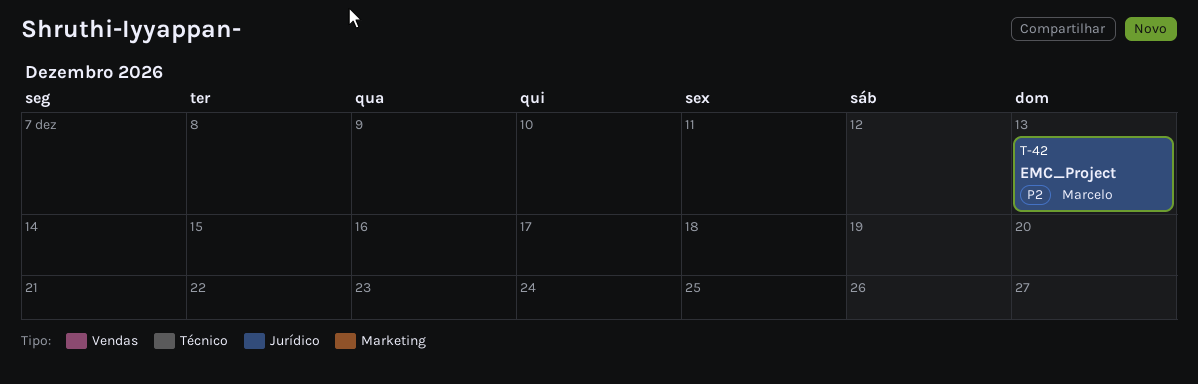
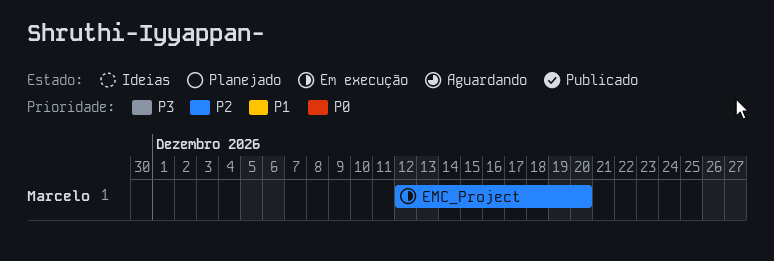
EMC_Project, due: Dec 13 -> Dec 20

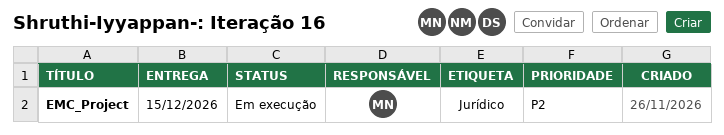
EMC_Project, due: Dec 20 -> Dec 15

